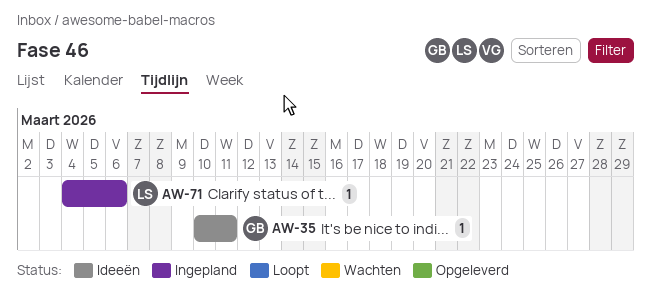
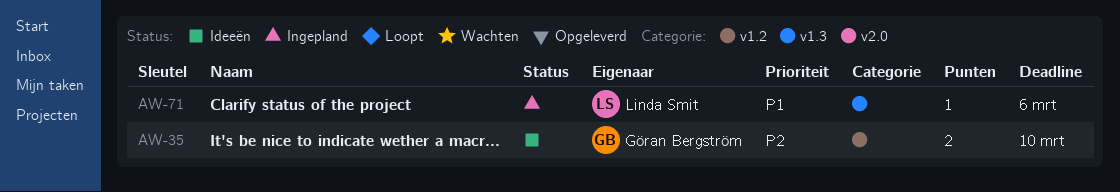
AW-35, estimate: 1 -> 2
AW-35, due: Mar 11 -> Mar 10

